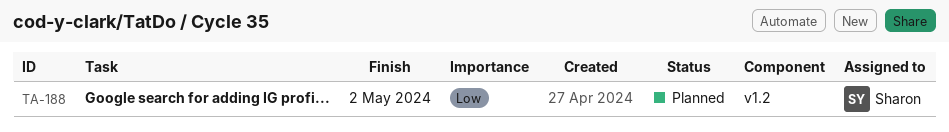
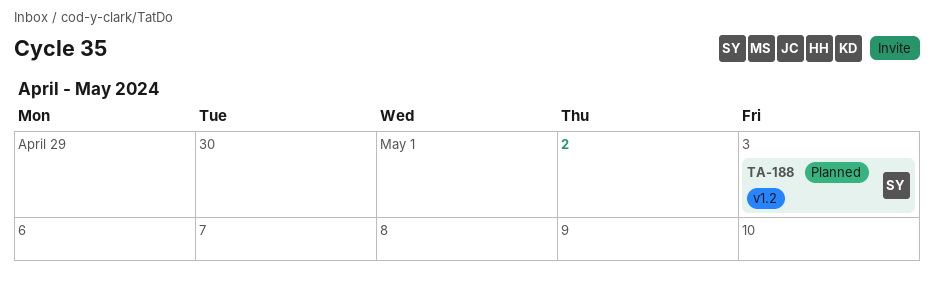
TA-188, due: May 2 -> May 3

